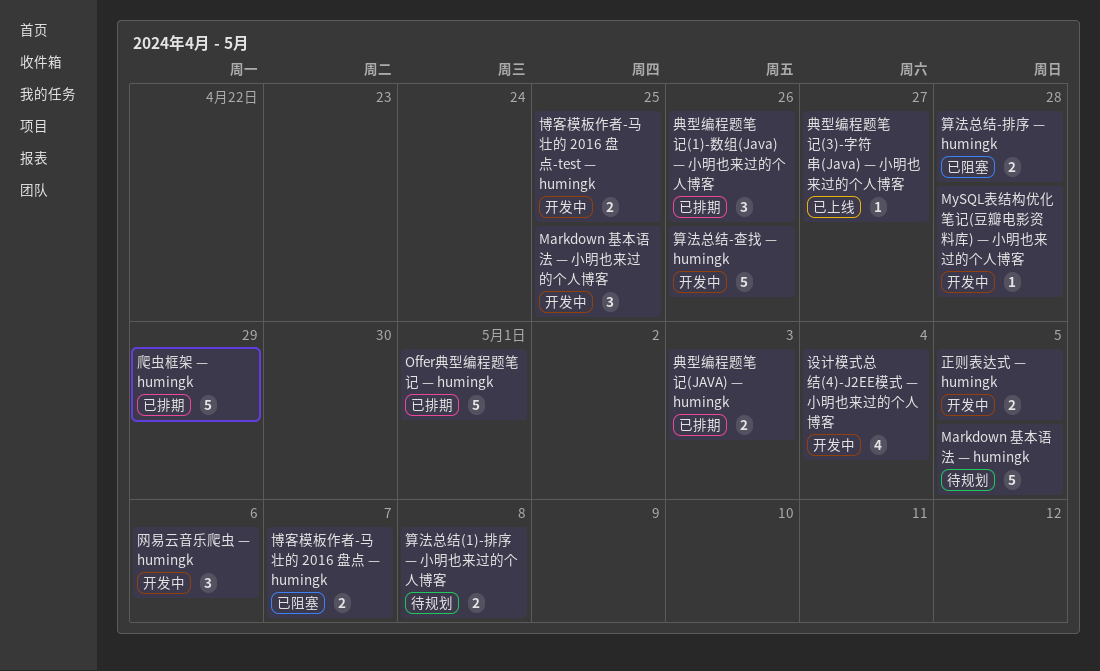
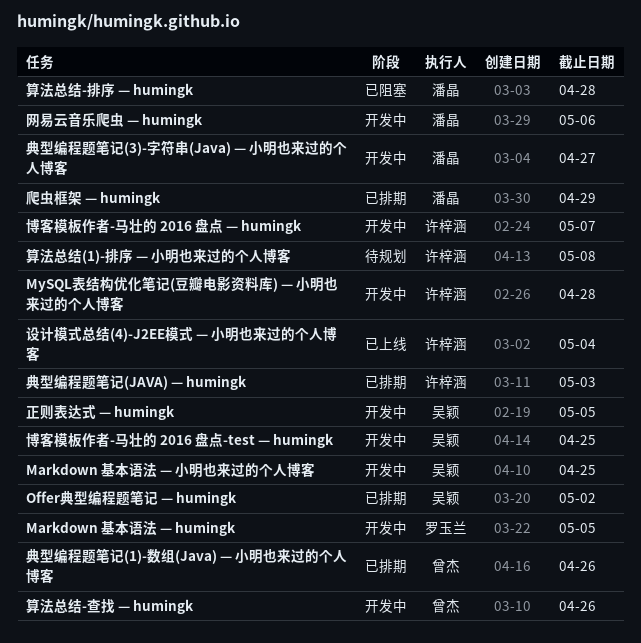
Markdown 基本语法 — humingk, status: 待规划 -> 开发中
Offer典型编程题笔记 — humingk, due: May 1 -> May 2
典型编程题笔记(3)-字符串(Java) — 小明也来过的个人博客, status: 已上线 -> 开发中
博客模板作者-马壮的 2016 盘点 — humingk, status: 已阻塞 -> 开发中
设计模式总结(4)-J2EE模式 — 小明也来过的个人博客, status: 开发中 -> 已上线

